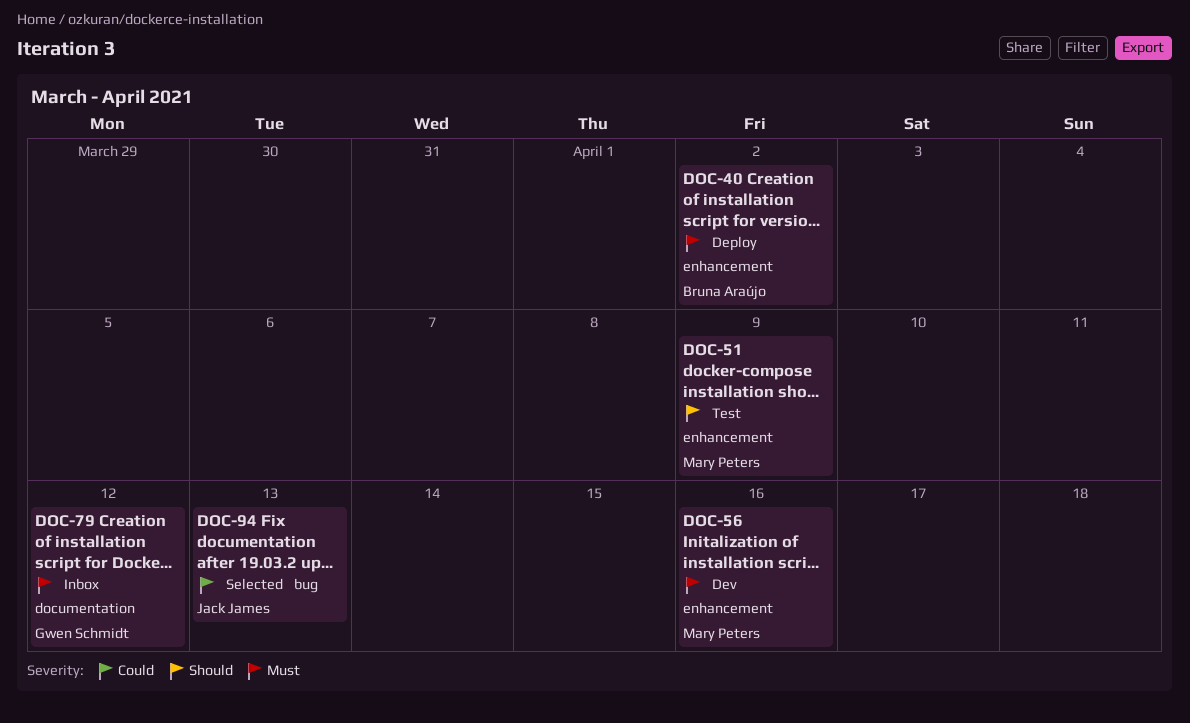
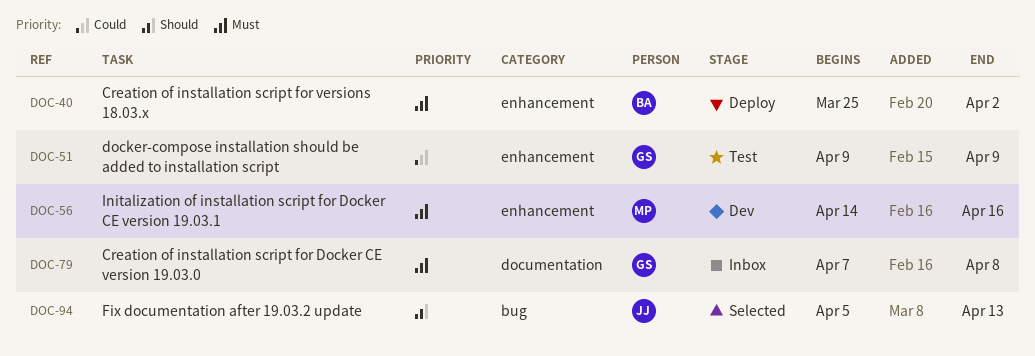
DOC-51, owner: Mary Peters -> Gwen Schmidt
DOC-51, priority: Should -> Could
DOC-79, due: Apr 12 -> Apr 8
DOC-94, priority: Could -> Should

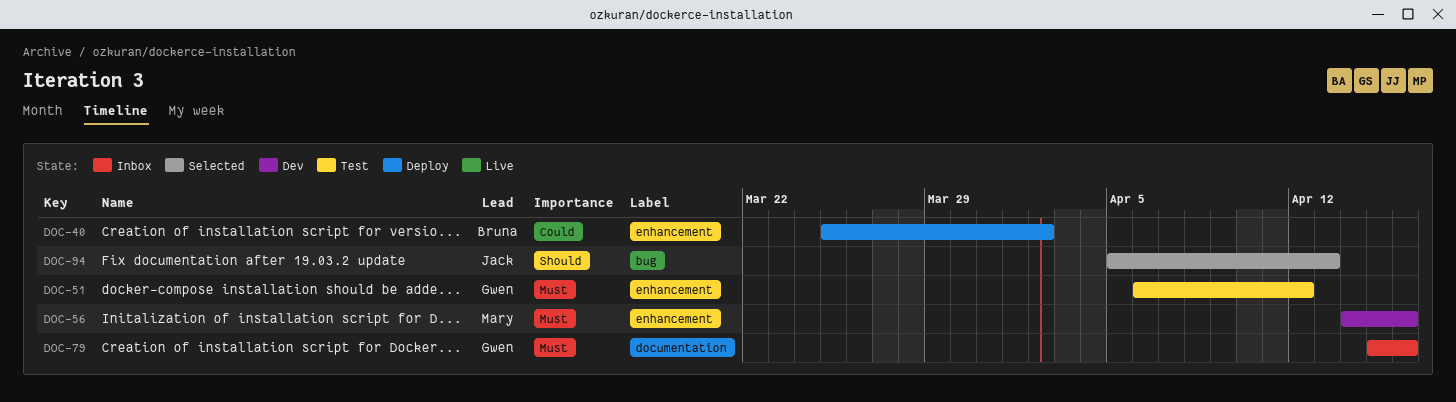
DOC-40, priority: Must -> Could
DOC-51, priority: Could -> Must
DOC-51, start: Apr 9 -> Apr 6
DOC-51, due: Apr 9 -> Apr 12
DOC-79, start: Apr 7 -> Apr 15
DOC-79, due: Apr 8 -> Apr 16

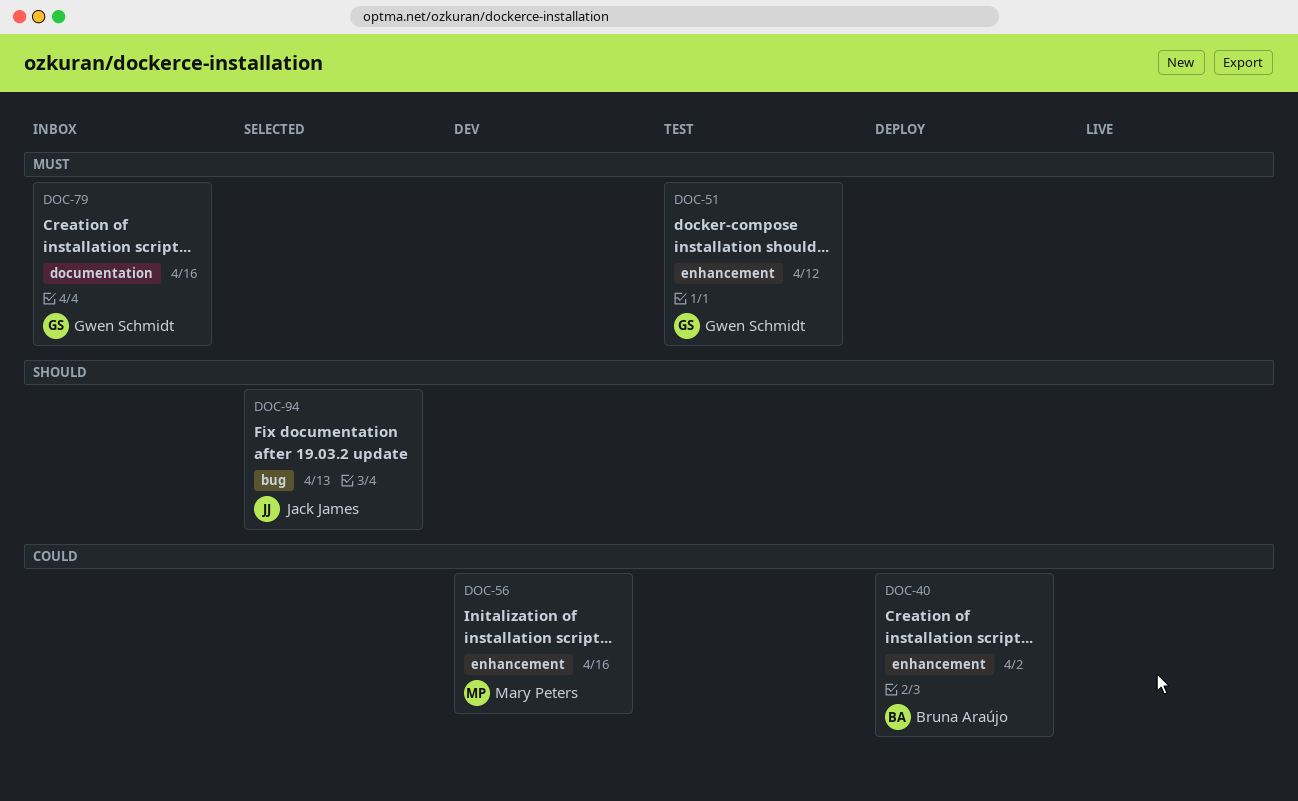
DOC-56, priority: Must -> Could

